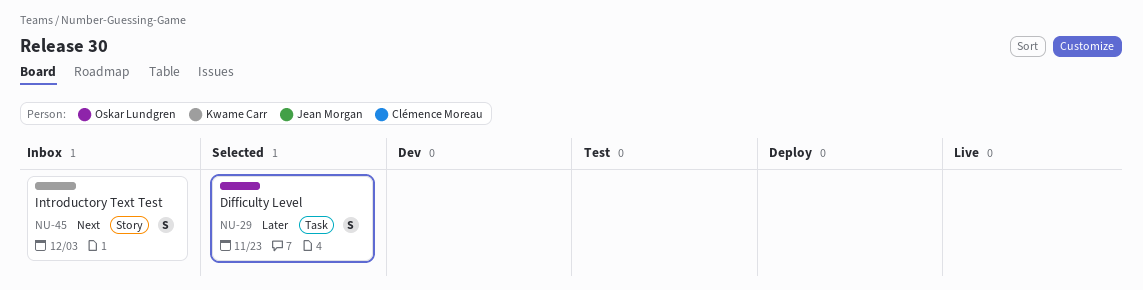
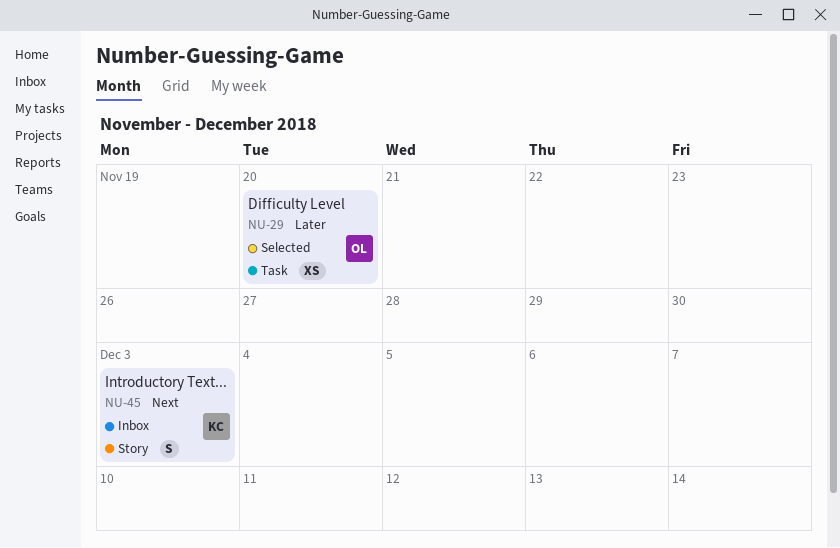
NU-29, estimate: S -> XS
NU-29, due: Nov 23 -> Nov 20

